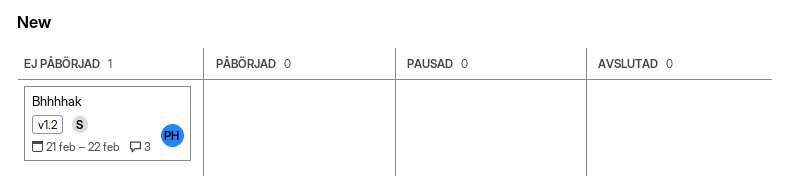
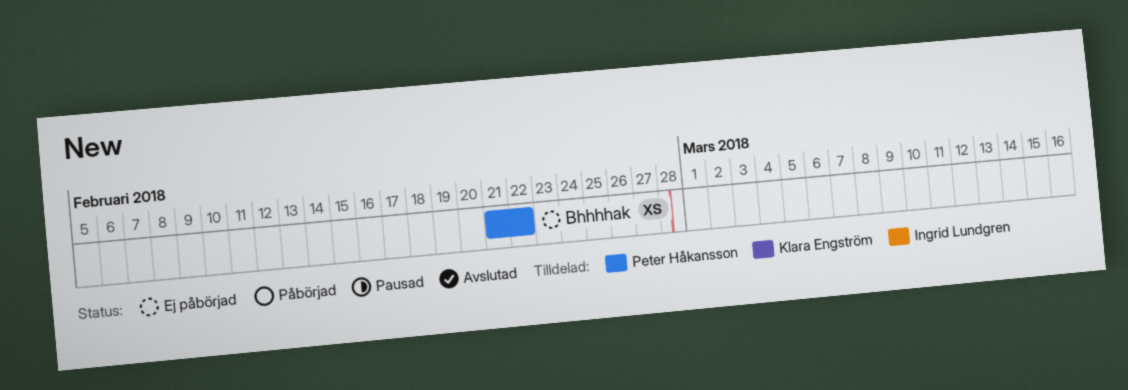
Bhhhhak, estimate: S -> XS

